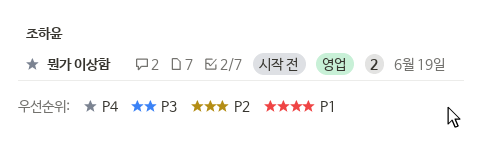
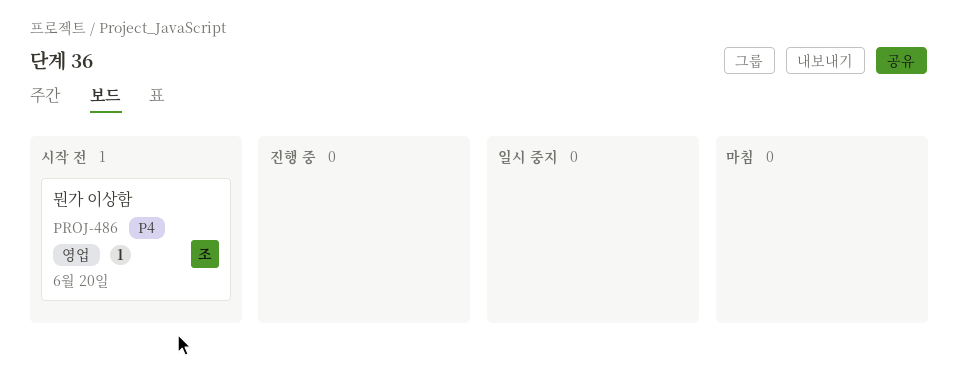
뭔가 이상함, estimate: 2 -> 1
뭔가 이상함, due: Jun 19 -> Jun 20

